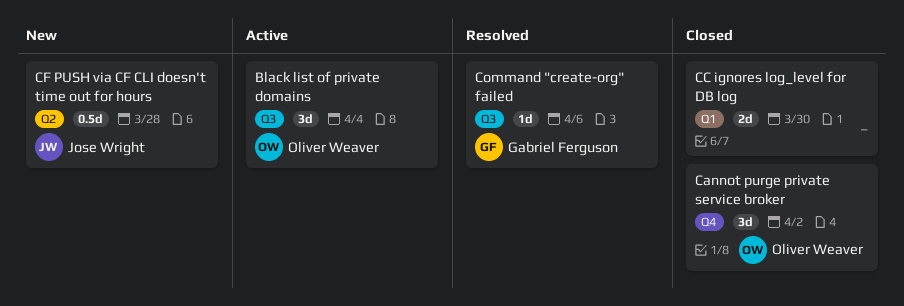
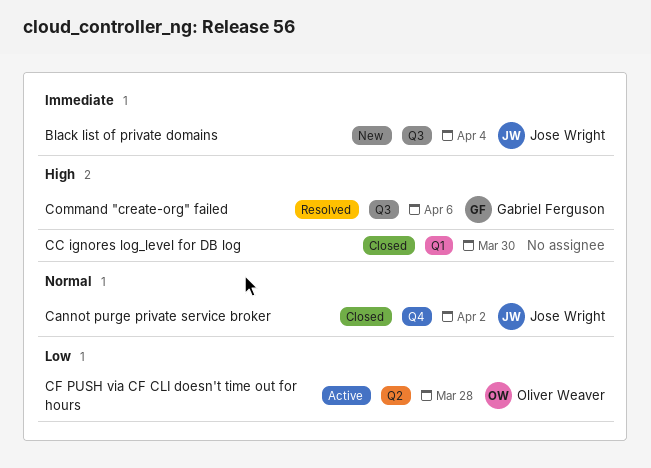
Black list of private domains, status: Active -> New
Black list of private domains, owner: Oliver Weaver -> Jose Wright
Cannot purge private service broker, owner: Oliver Weaver -> Jose Wright
CF PUSH via CF CLI doesn't time out for hours, status: New -> Active
CF PUSH via CF CLI doesn't time out for hours, owner: Jose Wright -> Oliver Weaver

